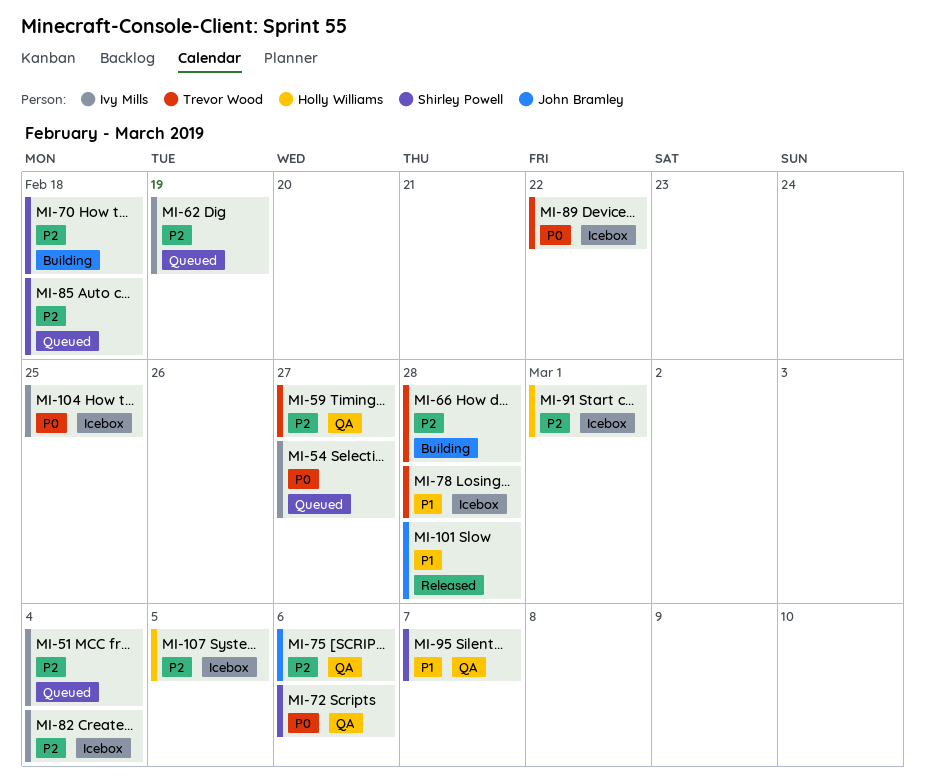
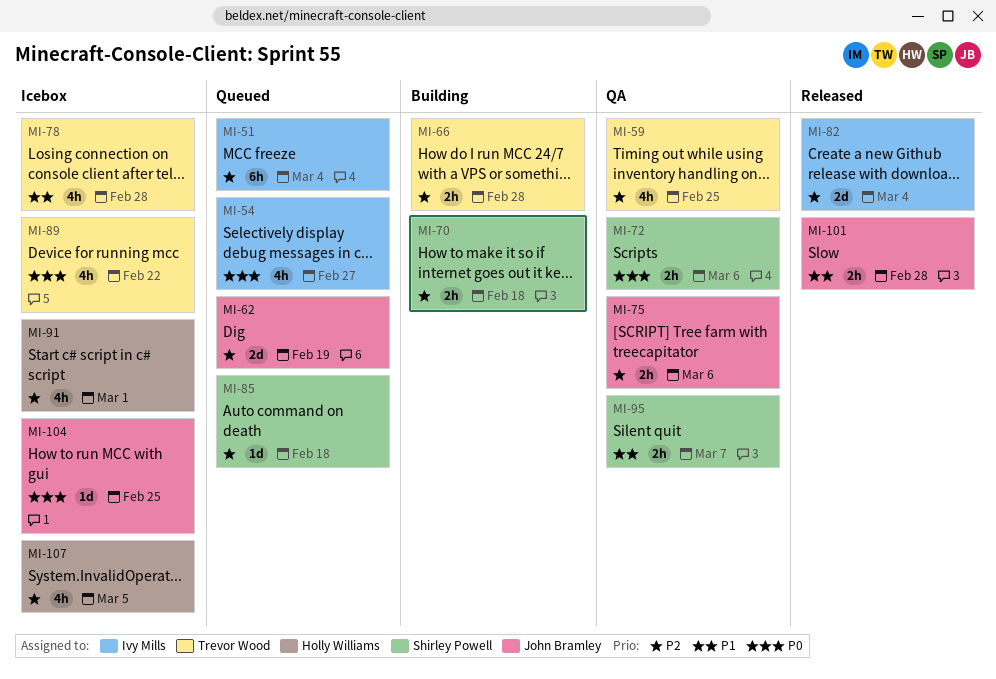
MI-59, due: Feb 27 -> Feb 25
MI-62, owner: Ivy Mills -> John Bramley
MI-82, status: Icebox -> Released
MI-104, owner: Ivy Mills -> John Bramley

